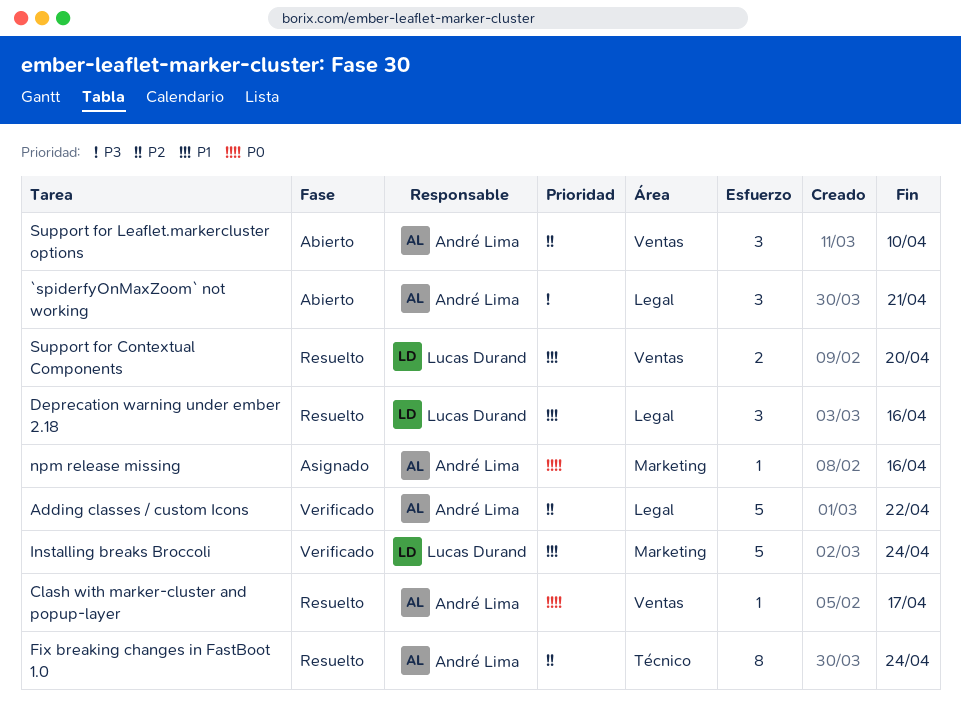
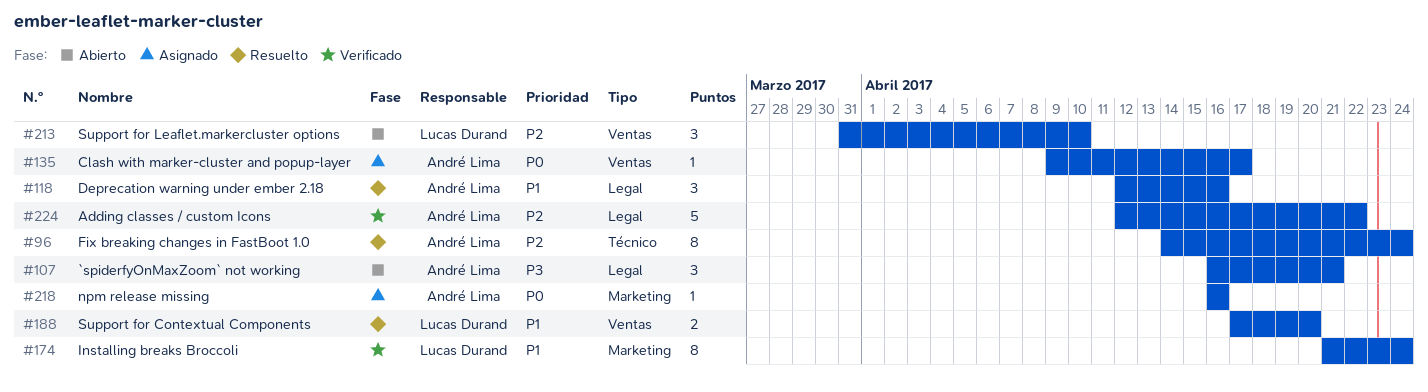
Clash with marker-cluster and popup-layer, status: Resuelto -> Asignado
Deprecation warning under ember 2.18, owner: Lucas Durand -> André Lima
Installing breaks Broccoli, estimate: 5 -> 8
Support for Leaflet.markercluster options, owner: André Lima -> Lucas Durand

